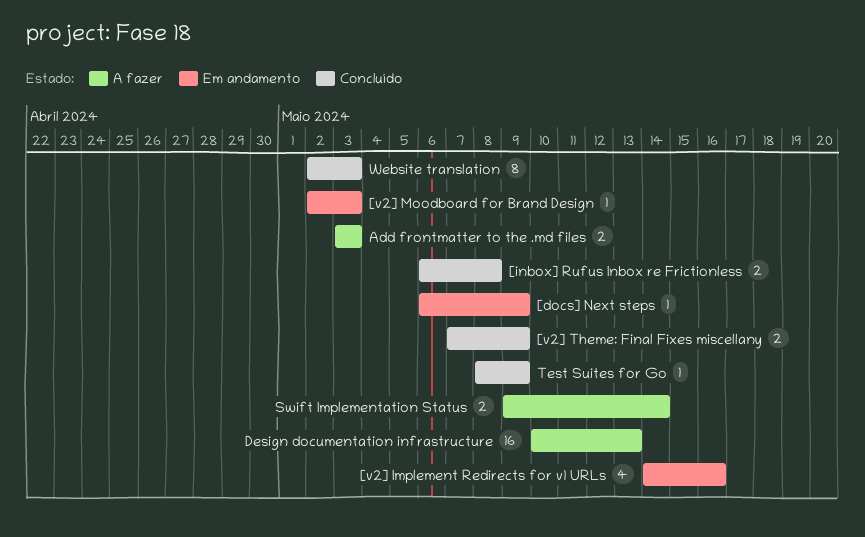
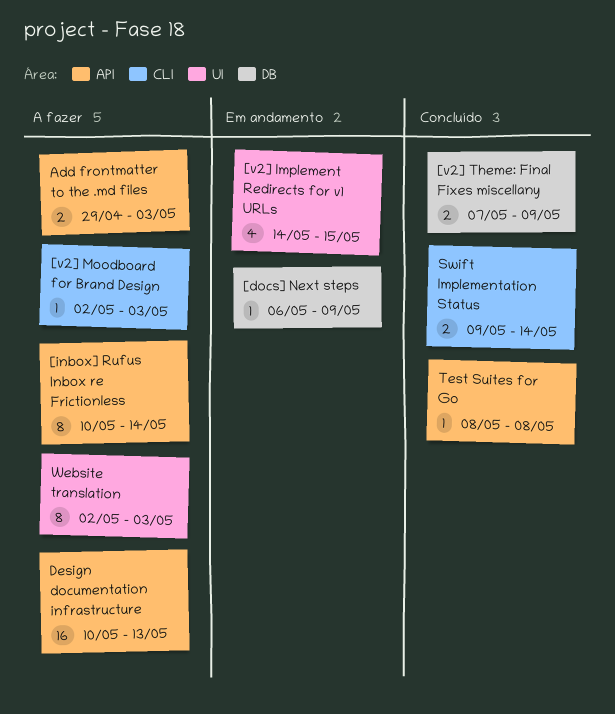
[inbox] Rufus Inbox re Frictionless, status: Concluído -> A fazer
[inbox] Rufus Inbox re Frictionless, estimate: 2 -> 8
[inbox] Rufus Inbox re Frictionless, start: May 6 -> May 10
[inbox] Rufus Inbox re Frictionless, due: May 8 -> May 14
[v2] Implement Redirects for v1 URLs, due: May 16 -> May 15
[v2] Moodboard for Brand Design, status: Em andamento -> A fazer
Add frontmatter to the .md files, start: May 3 -> Apr 29
Swift Implementation Status, status: A fazer -> Concluído
Test Suites for Go, due: May 9 -> May 8
Website translation, status: Concluído -> A fazer

